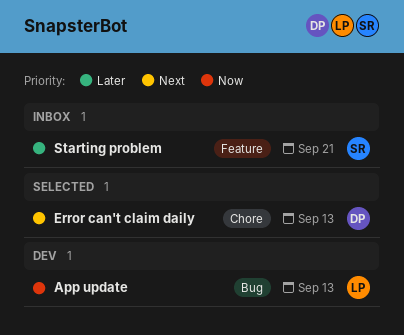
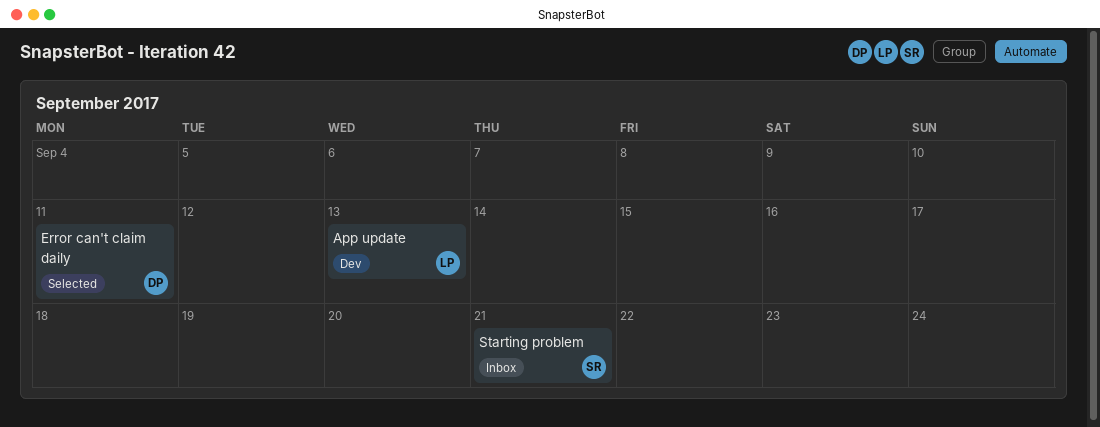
Error can't claim daily, due: Sep 13 -> Sep 11

